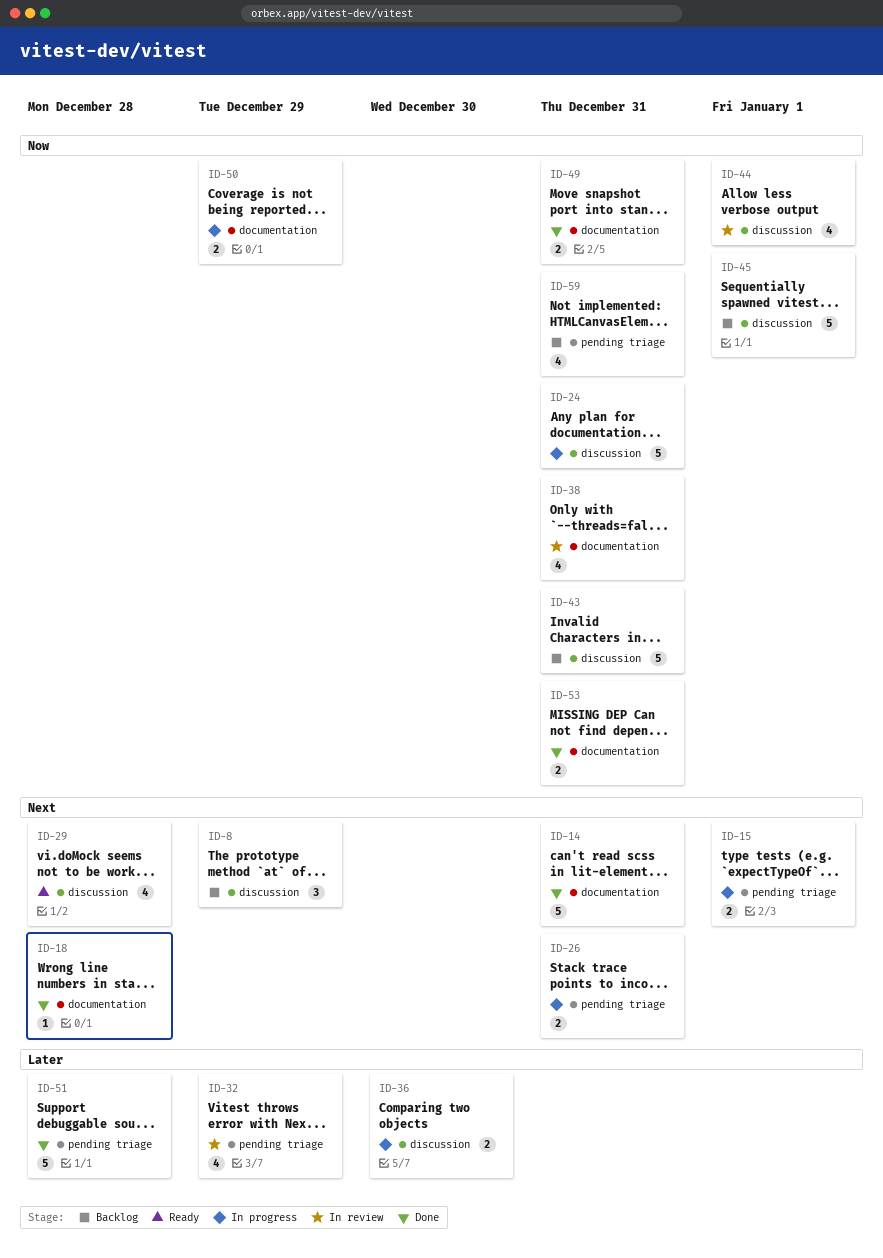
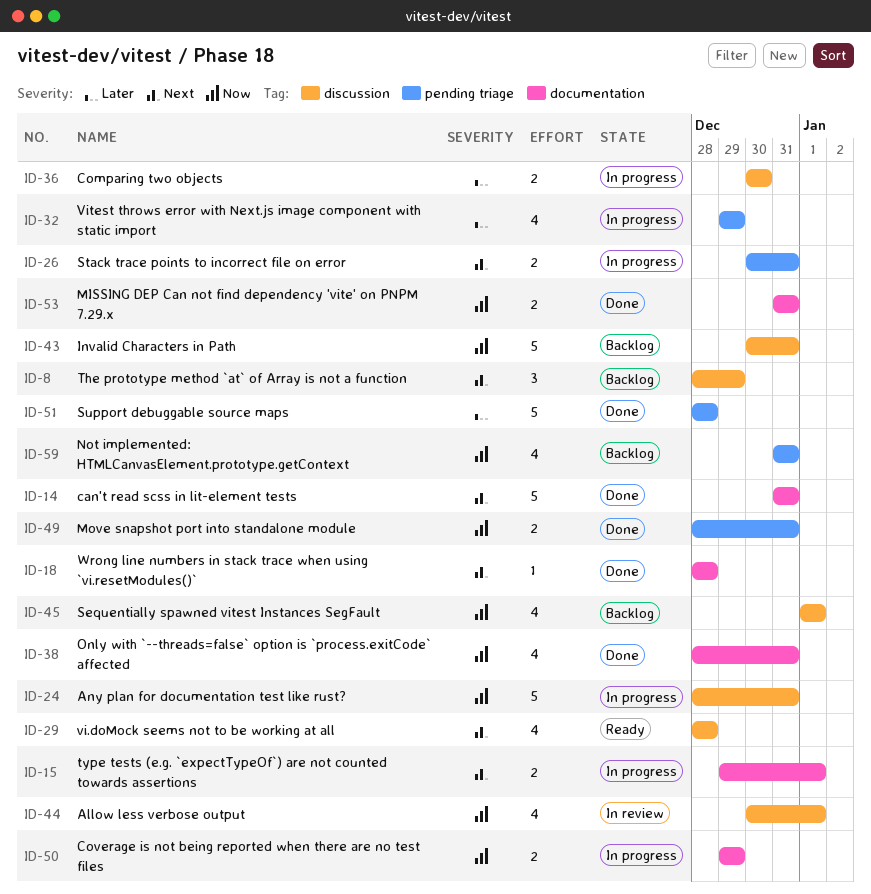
ID-15, label: pending triage -> documentation
ID-32, status: In review -> In progress
ID-38, status: In review -> Done
ID-45, estimate: 5 -> 4
ID-49, label: documentation -> pending triage

